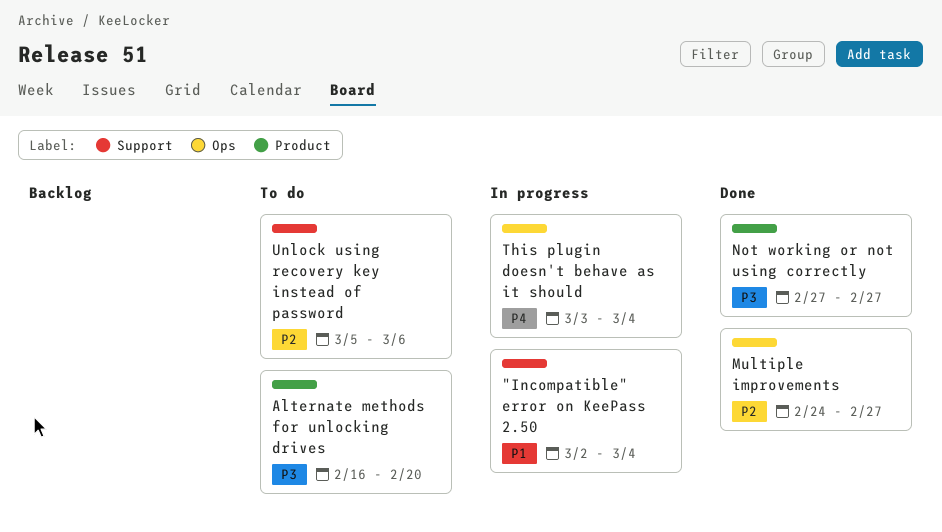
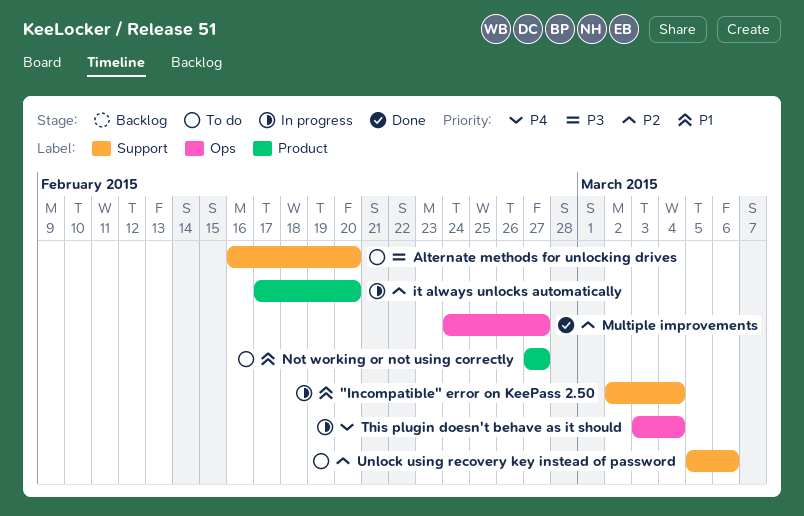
Alternate methods for unlocking drives, label: Product -> Support
it always unlocks automatically: none -> present
Not working or not using correctly, status: Done -> To do
Not working or not using correctly, priority: P3 -> P1

